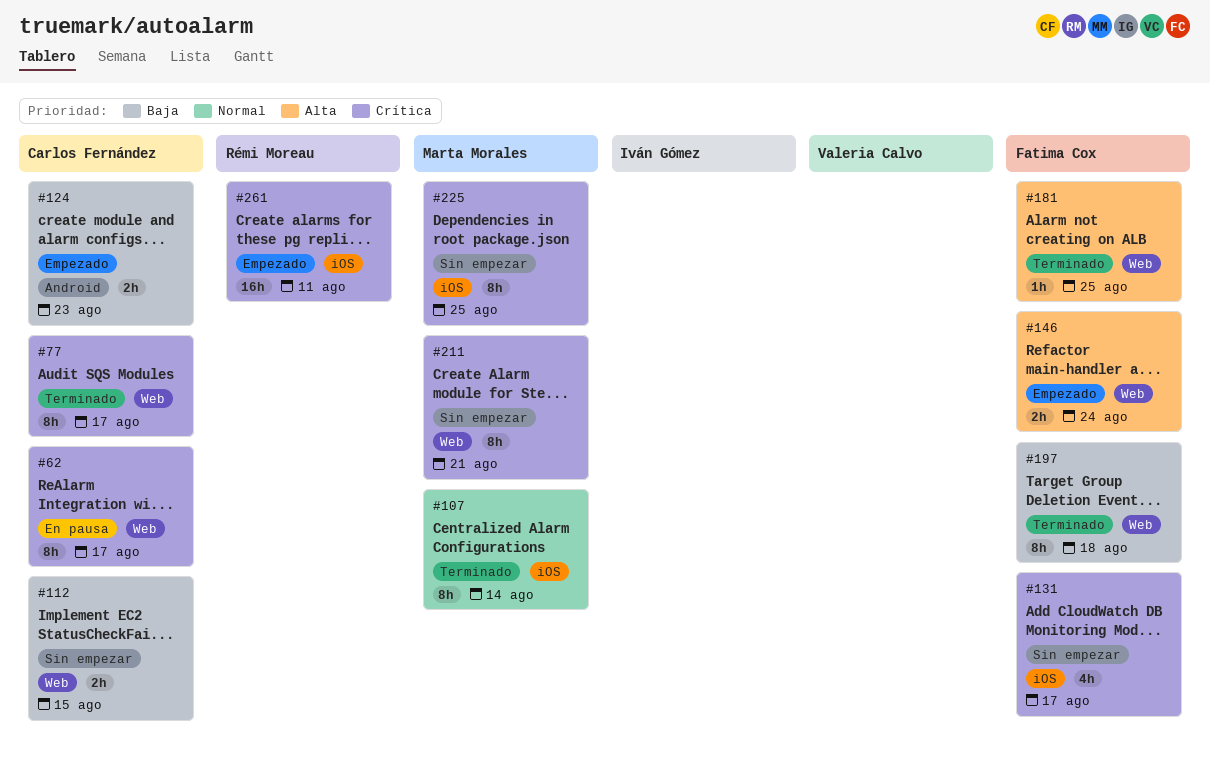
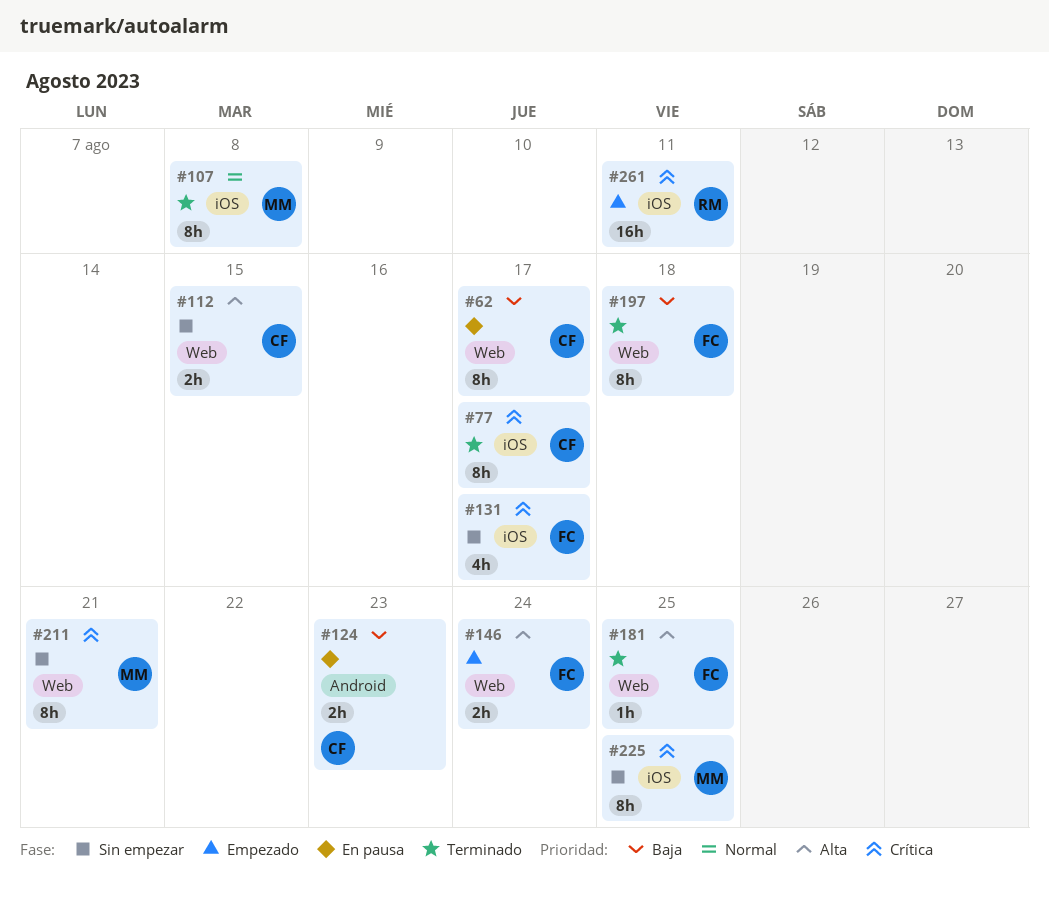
#62, priority: Crítica -> Baja
#77, label: Web -> iOS
#107, due: Aug 14 -> Aug 8
#112, priority: Baja -> Alta
#124, status: Empezado -> En pausa

